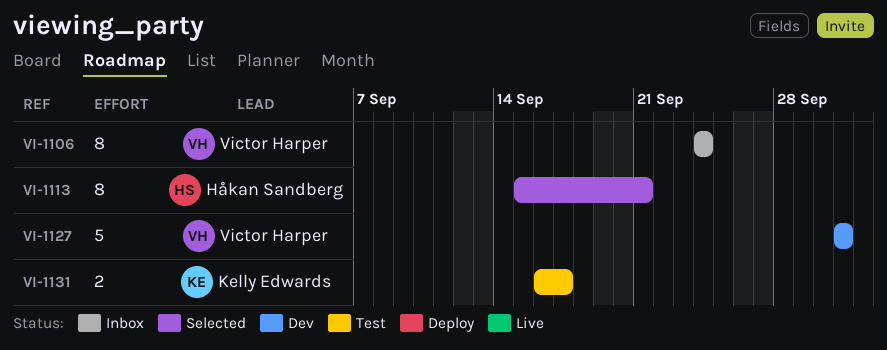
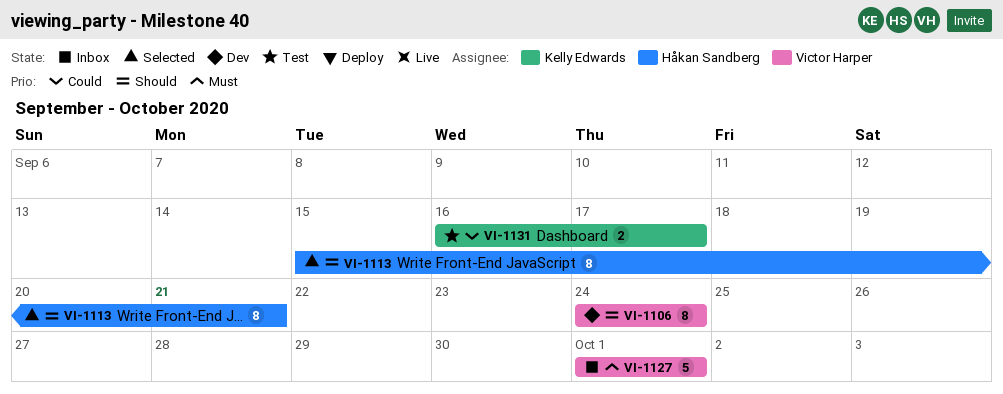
VI-1106, status: Inbox -> Dev
VI-1127, status: Dev -> Inbox

